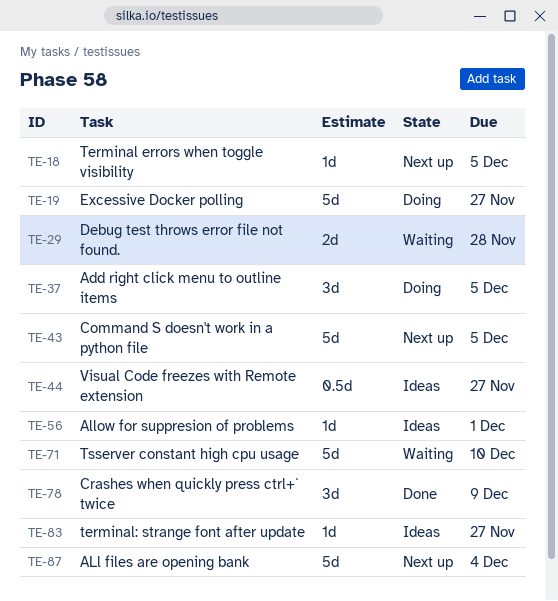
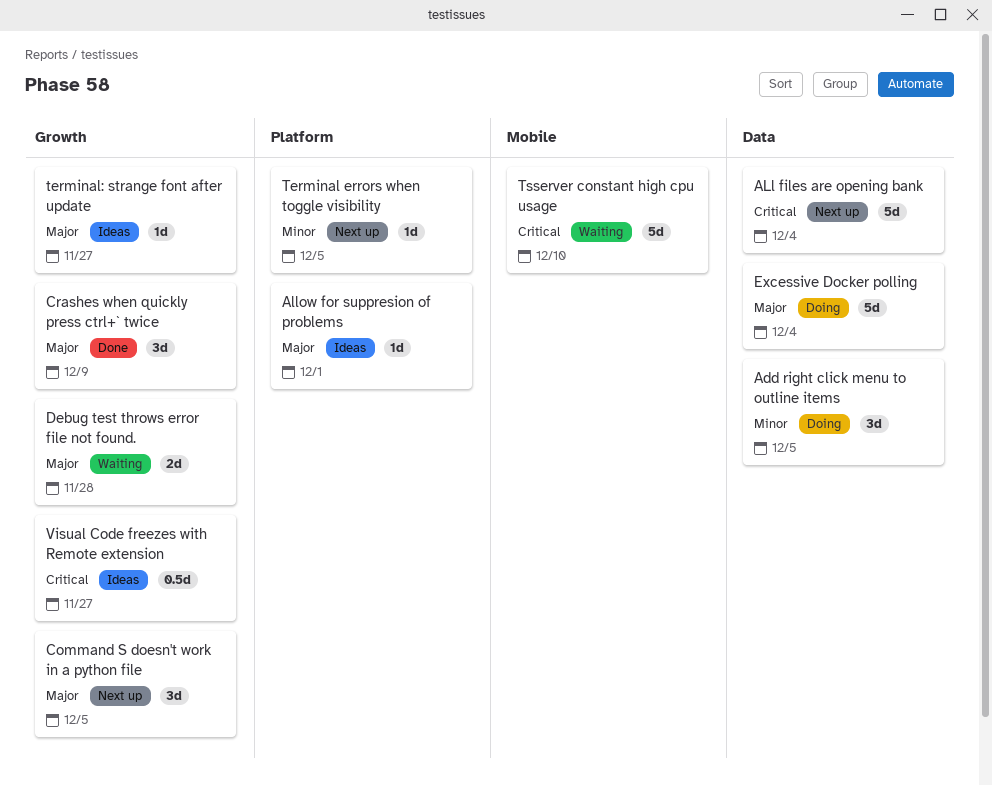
Command S doesn't work in a python file, estimate: 5d -> 3d
Excessive Docker polling, due: Nov 27 -> Dec 4

